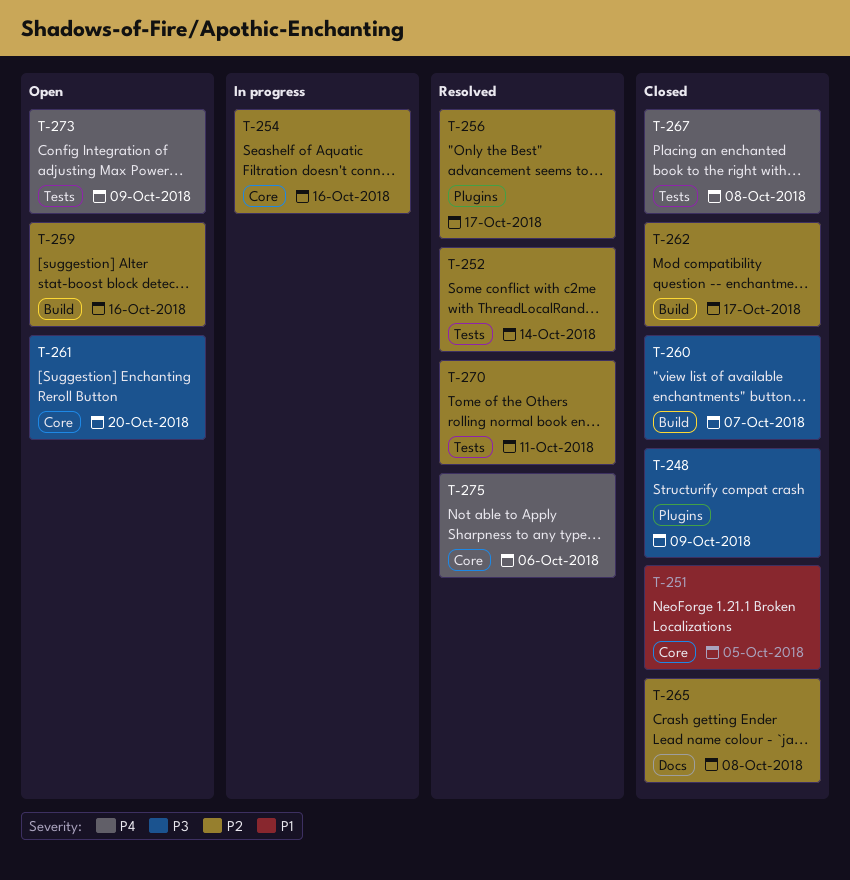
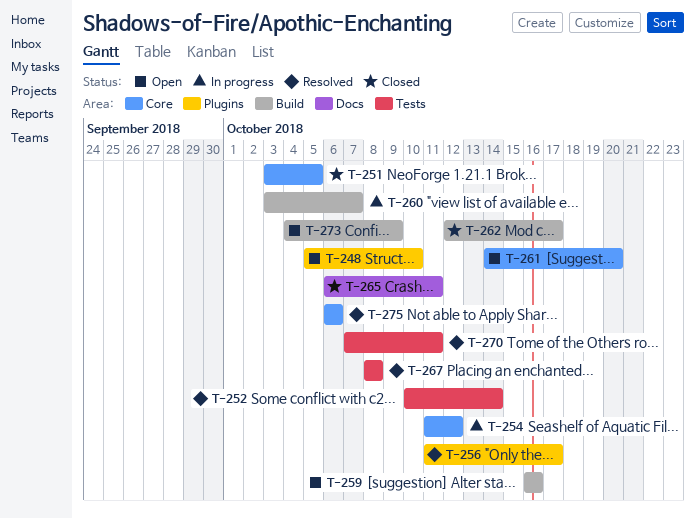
T-248, status: Closed -> Open
T-248, due: Oct 9 -> Oct 10
T-254, due: Oct 16 -> Oct 12
T-260, status: Closed -> In progress
T-265, due: Oct 8 -> Oct 11
T-267, status: Closed -> Resolved
T-273, label: Tests -> Build

